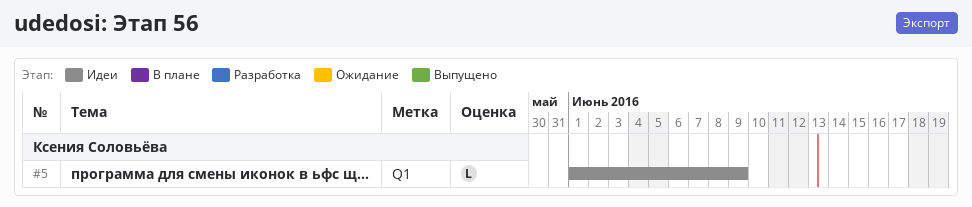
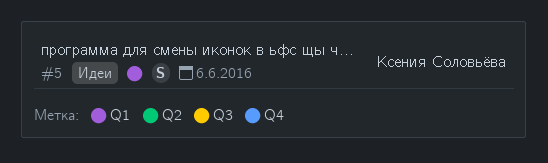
#5, estimate: L -> S
#5, due: Jun 9 -> Jun 6

